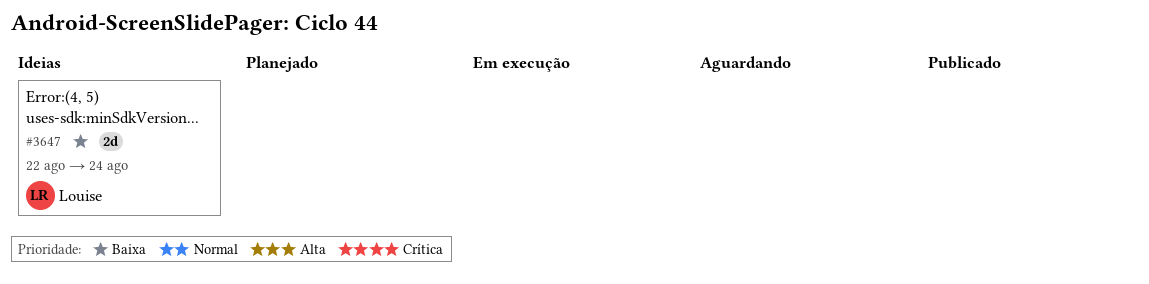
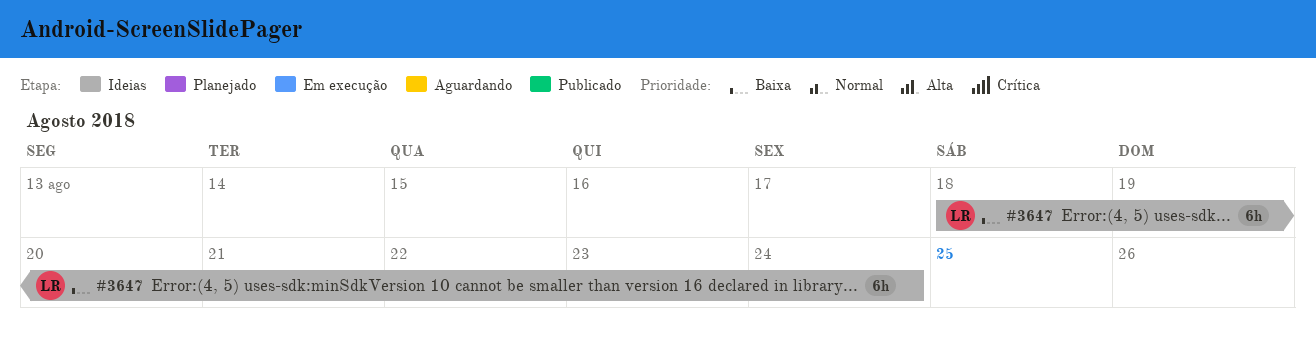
#3647, estimate: 2d -> 6h
#3647, start: Aug 22 -> Aug 18

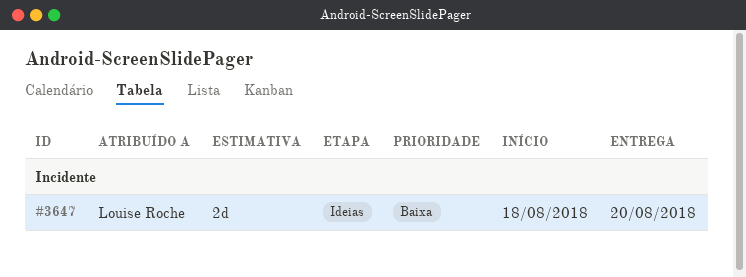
#3647, estimate: 6h -> 2d
#3647, due: Aug 24 -> Aug 20

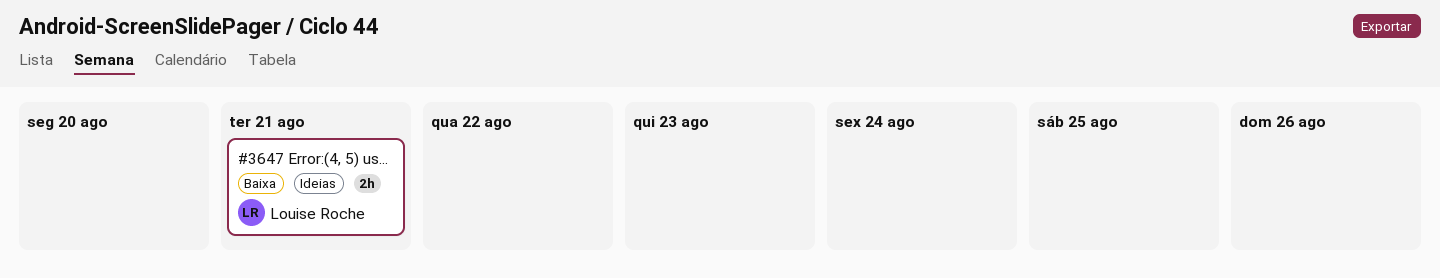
#3647, estimate: 2d -> 2h
#3647, due: Aug 20 -> Aug 21

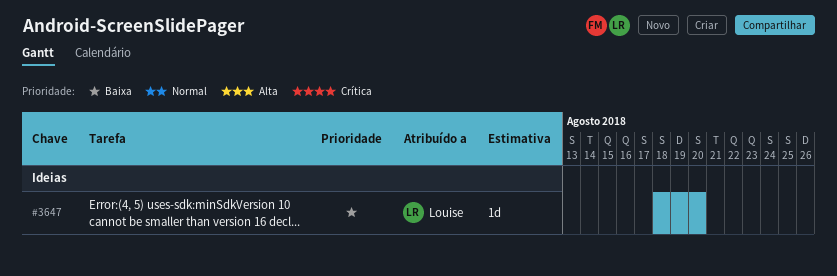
#3647, estimate: 2h -> 1d
#3647, due: Aug 21 -> Aug 20

